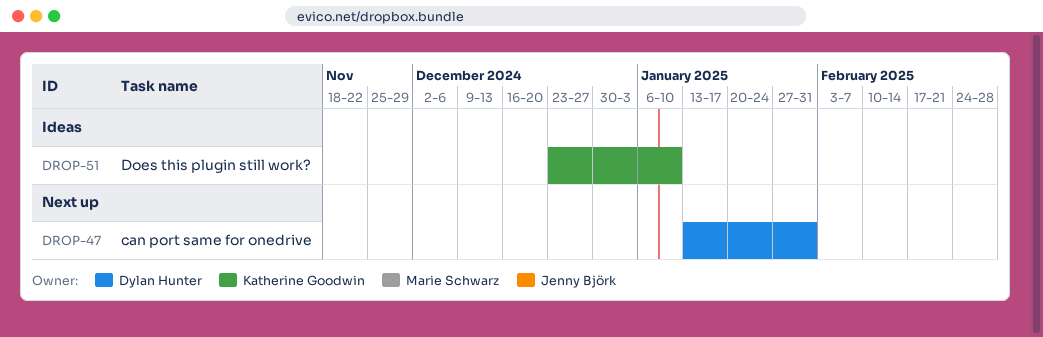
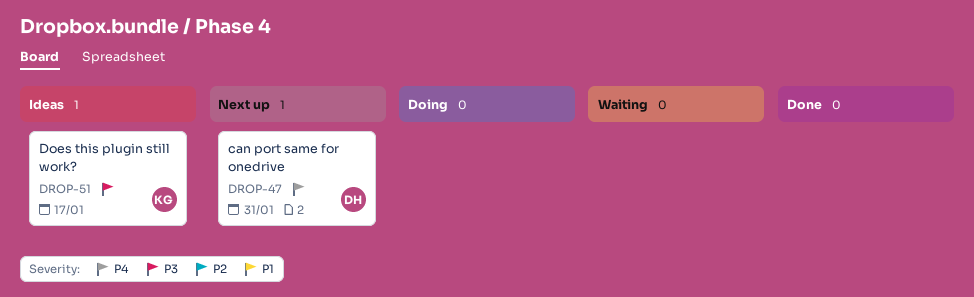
DROP-51, due: Jan 10 -> Jan 17

